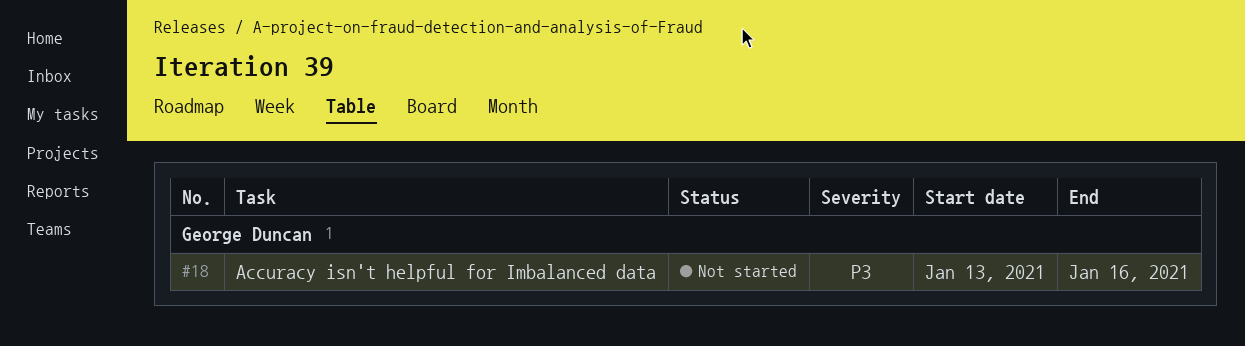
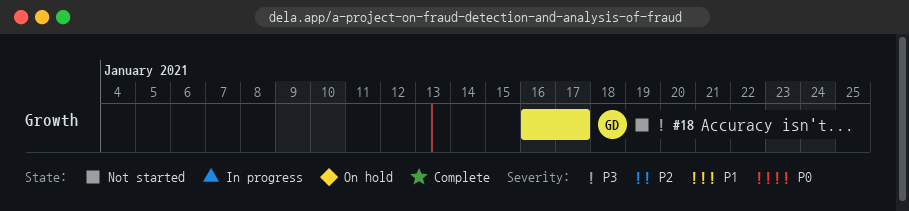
#18, start: Jan 13 -> Jan 16
#18, due: Jan 16 -> Jan 17

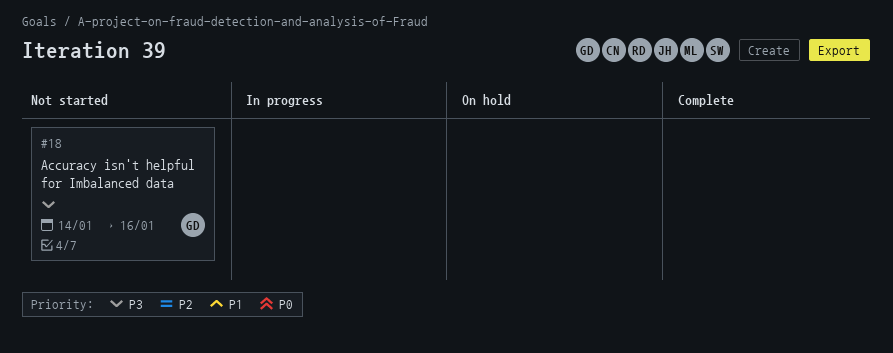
#18, start: Jan 16 -> Jan 14
#18, due: Jan 17 -> Jan 16

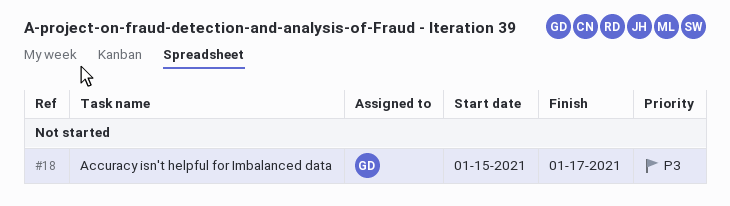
#18, start: Jan 14 -> Jan 15
#18, due: Jan 16 -> Jan 17

